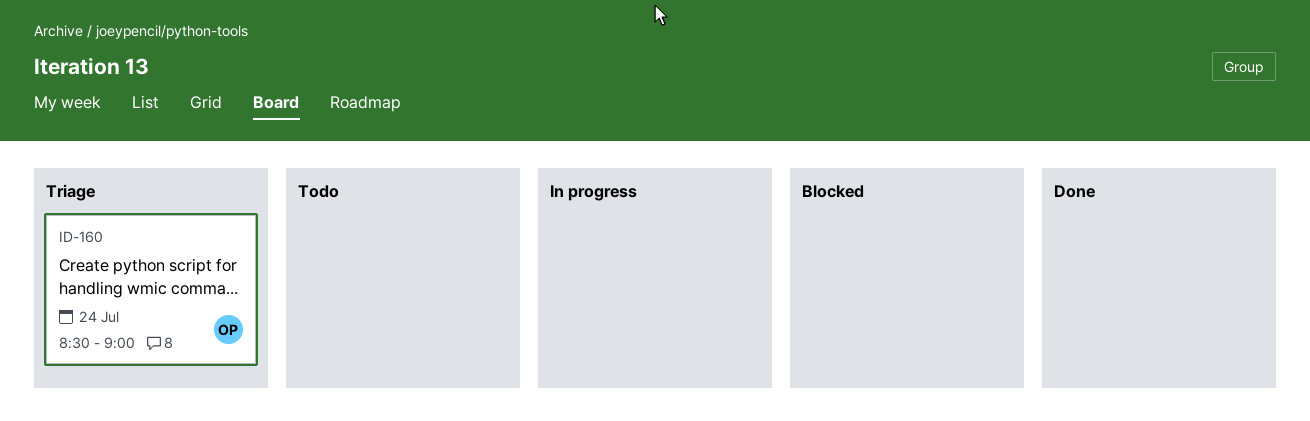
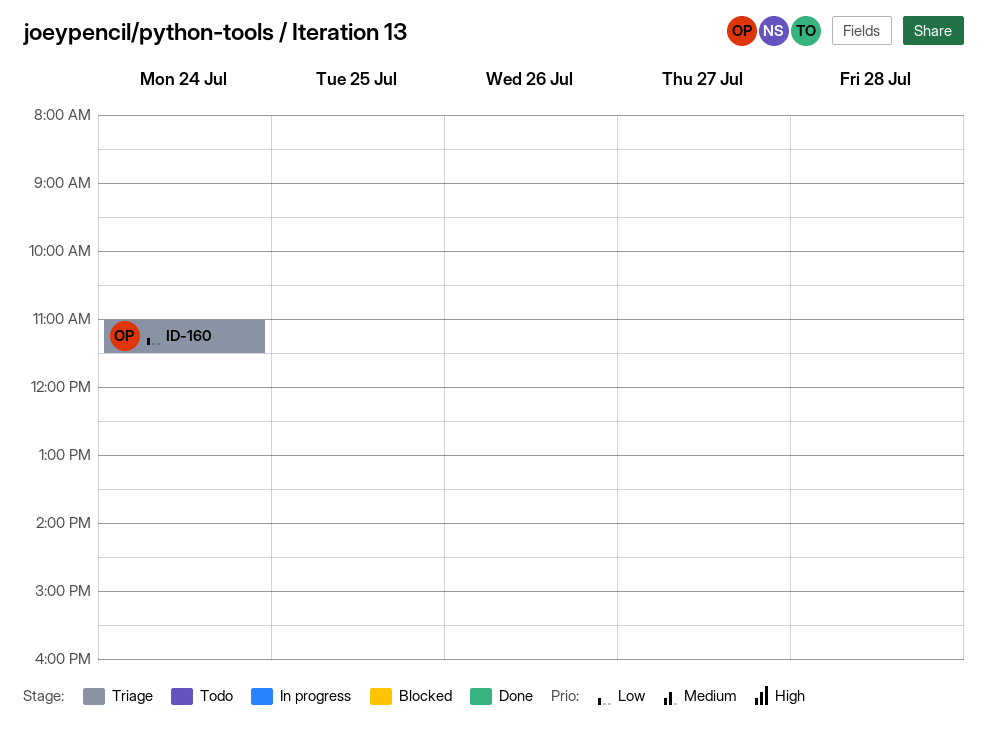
ID-160, begins: 08:30 -> 11:00
ID-160, ends: 09:00 -> 11:30

